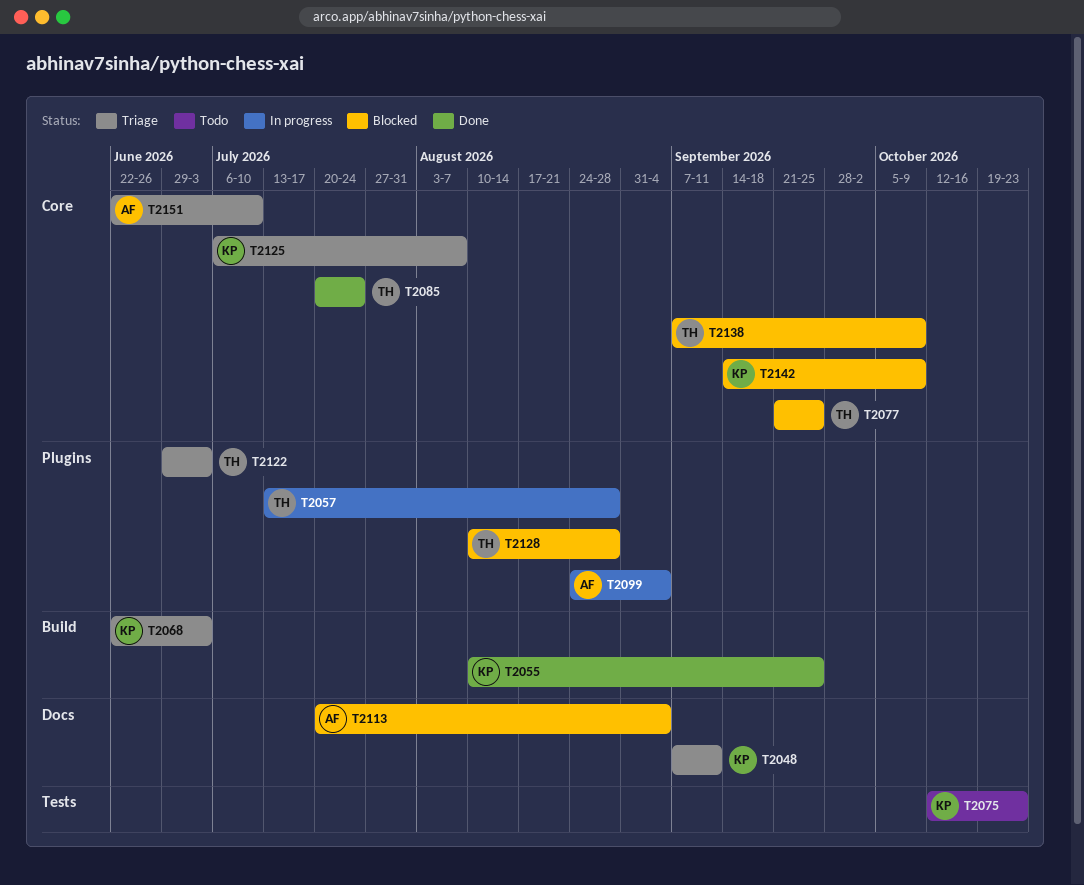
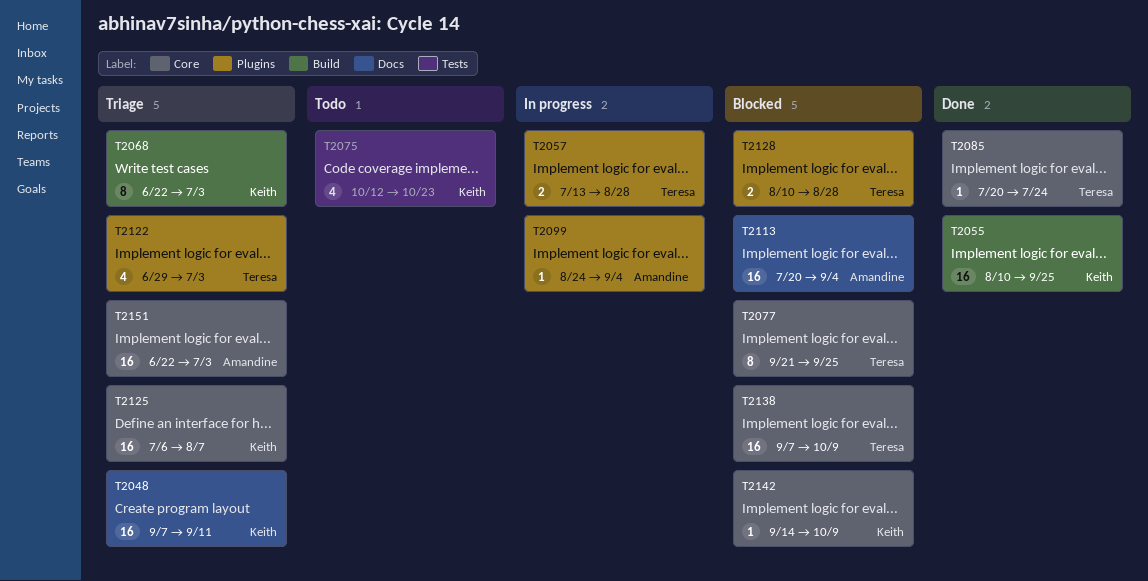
T2151, due: Jul 10 -> Jul 3

